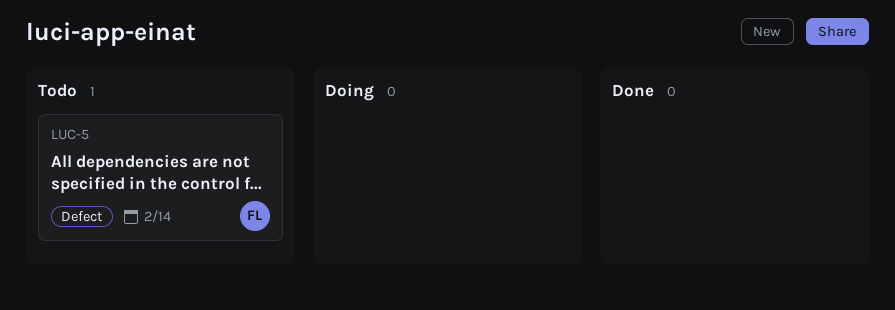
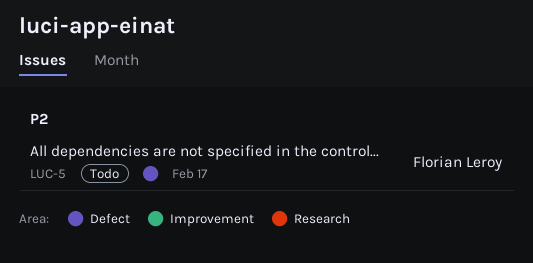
LUC-5, due: Feb 14 -> Feb 17

